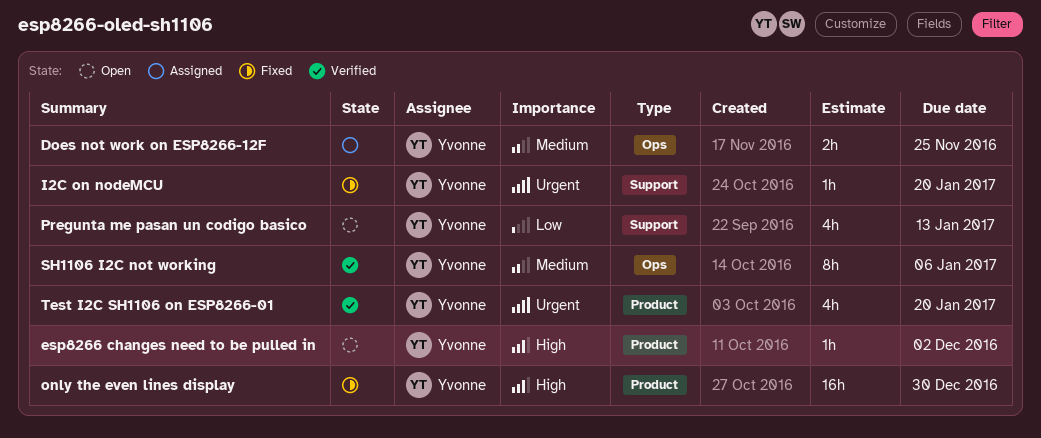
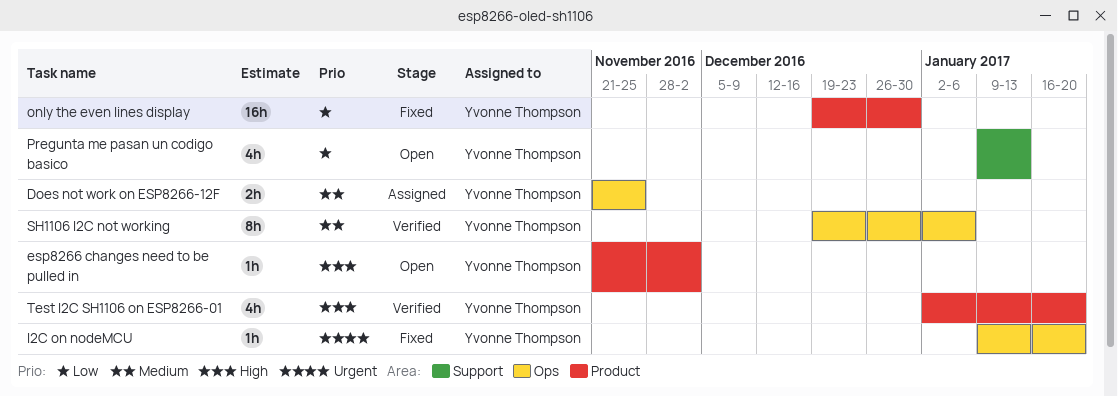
I2C on nodeMCU, label: Support -> Ops
only the even lines display, priority: High -> Low
Test I2C SH1106 on ESP8266-01, priority: Urgent -> High

